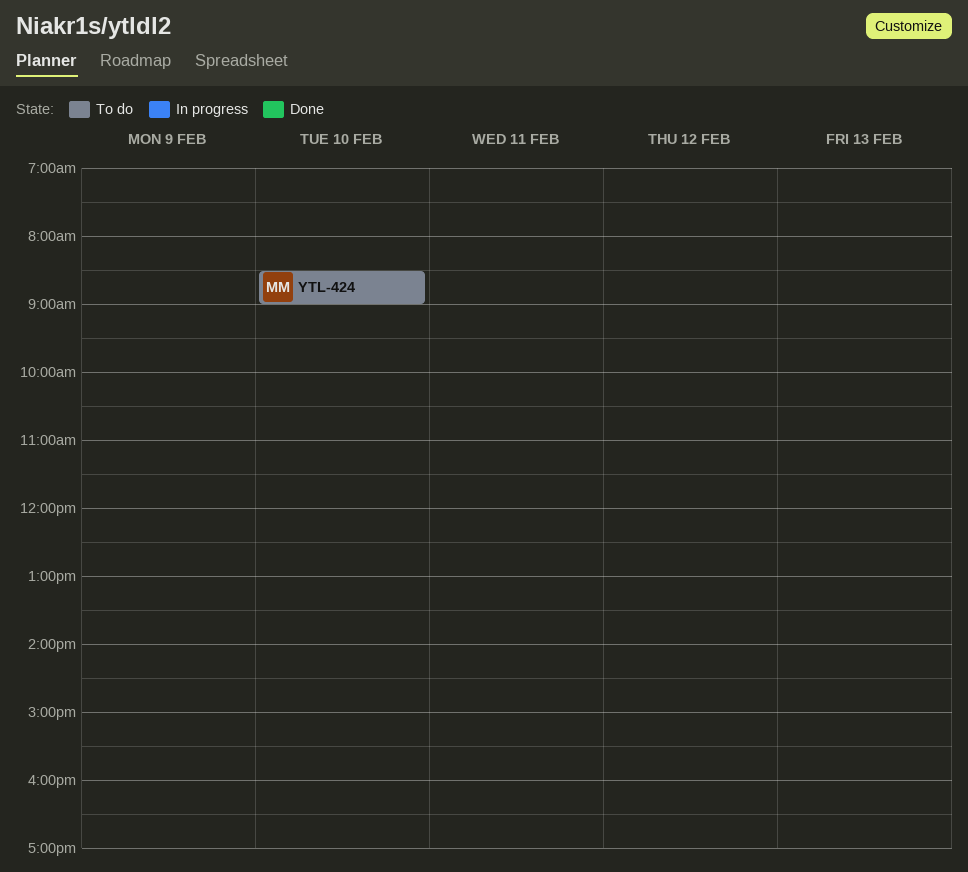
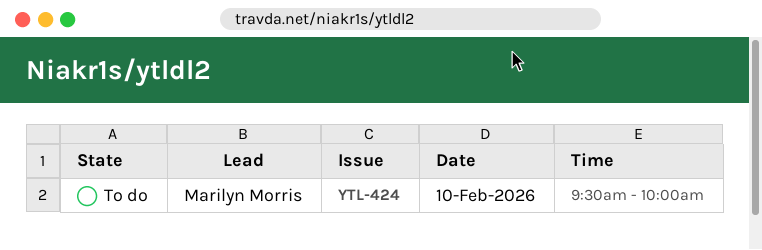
YTL-424, begins: 08:30 -> 09:30
YTL-424, ends: 09:00 -> 10:00

